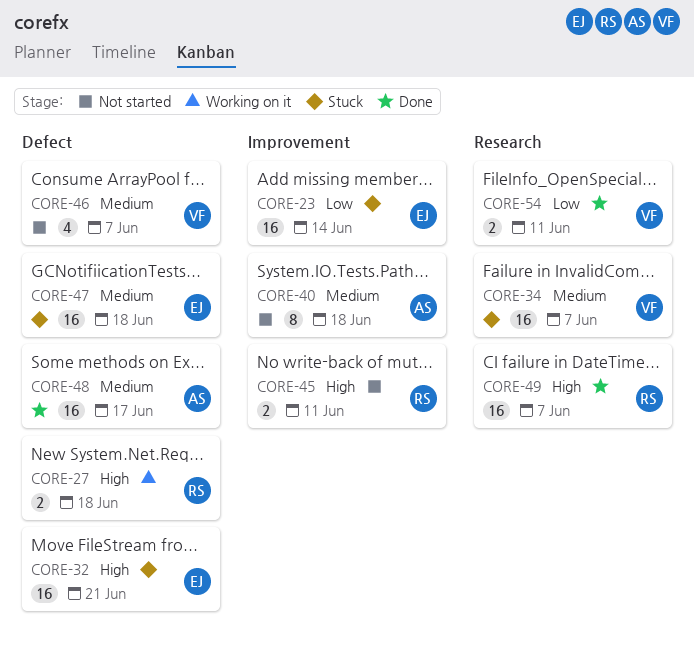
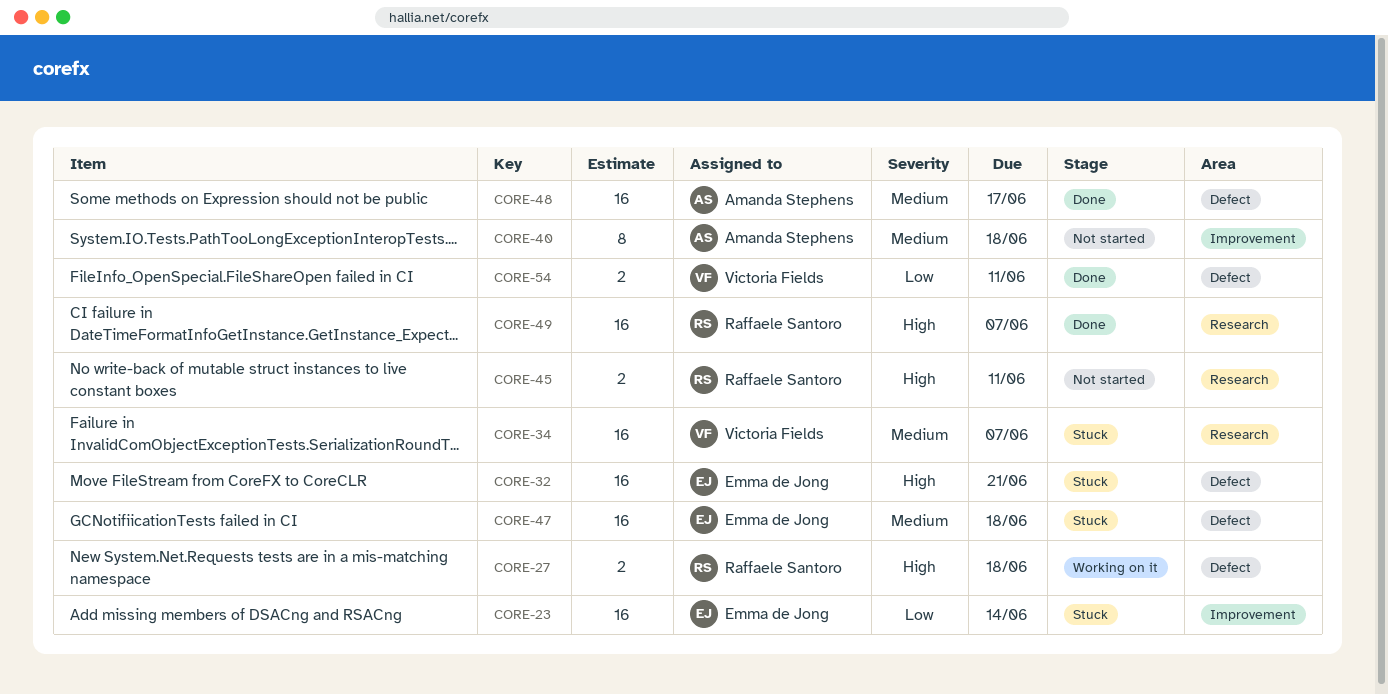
CORE-45, label: Improvement -> Research
CORE-46: present -> none
CORE-54, label: Research -> Defect

